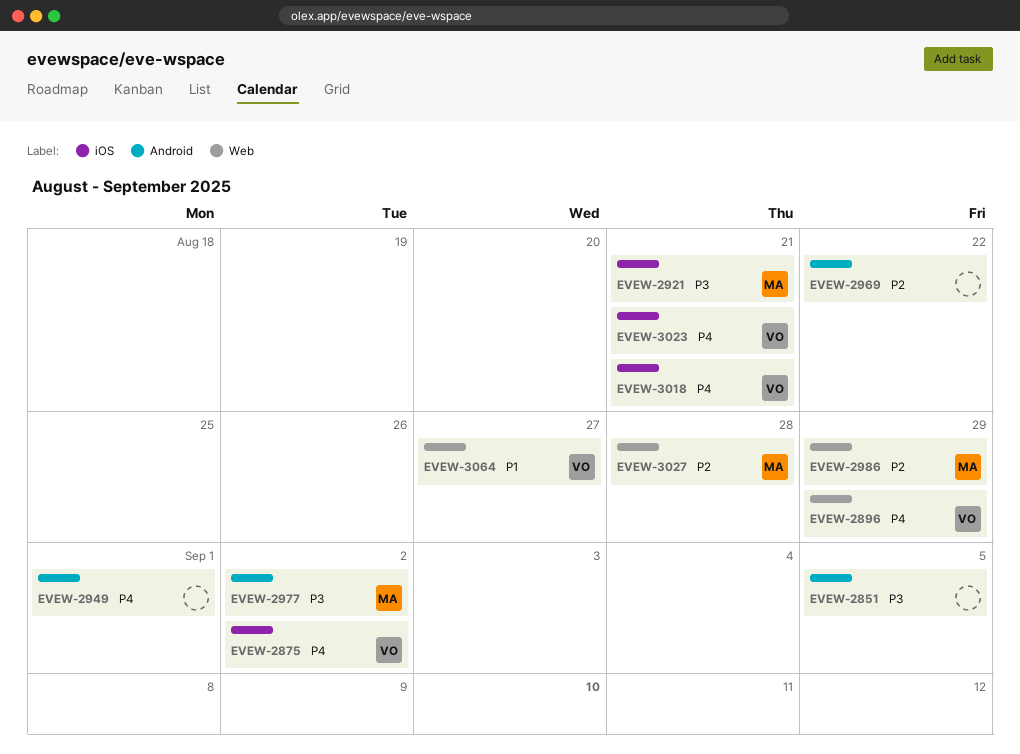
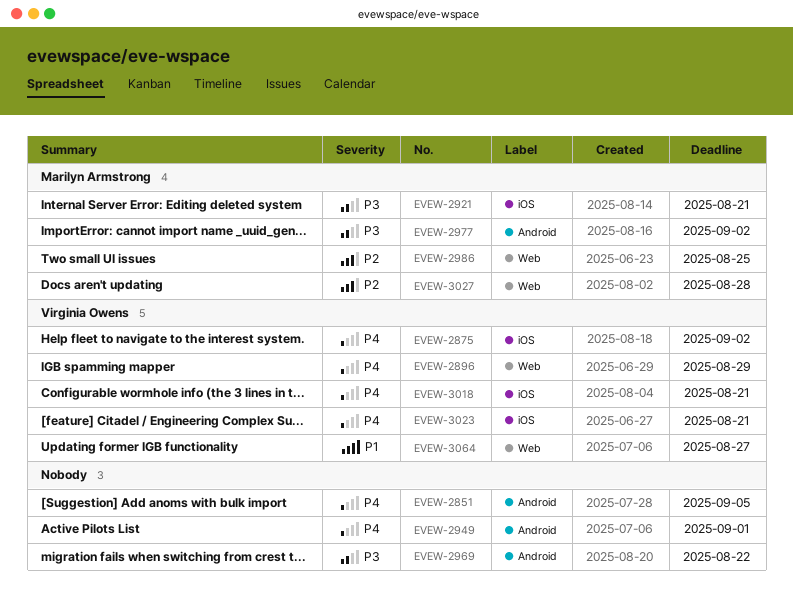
EVEW-2851, priority: P3 -> P4
EVEW-2969, priority: P2 -> P3
EVEW-2986, due: Aug 29 -> Aug 25

